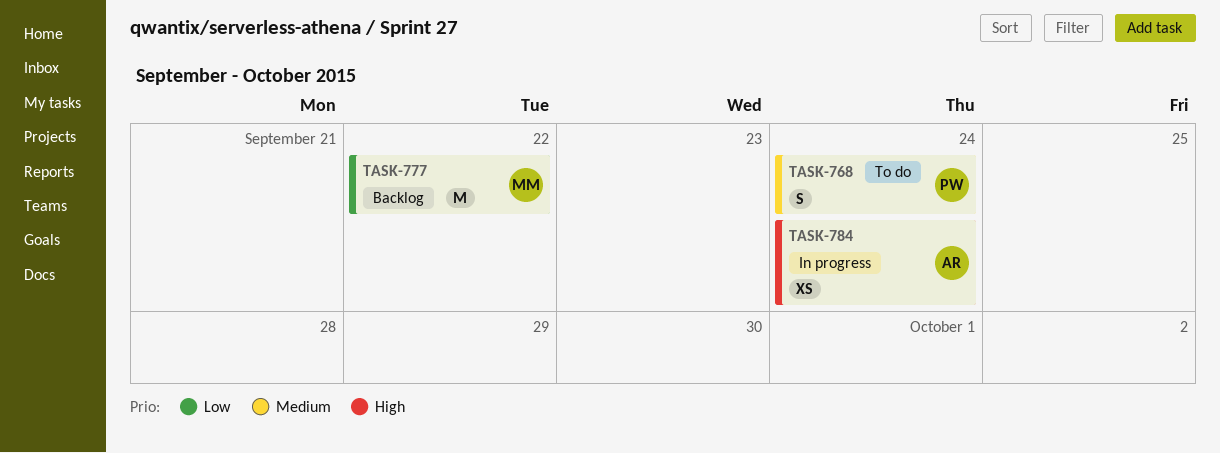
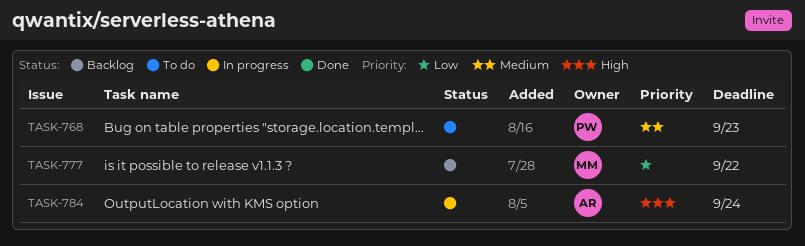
TASK-768, due: Sep 24 -> Sep 23

